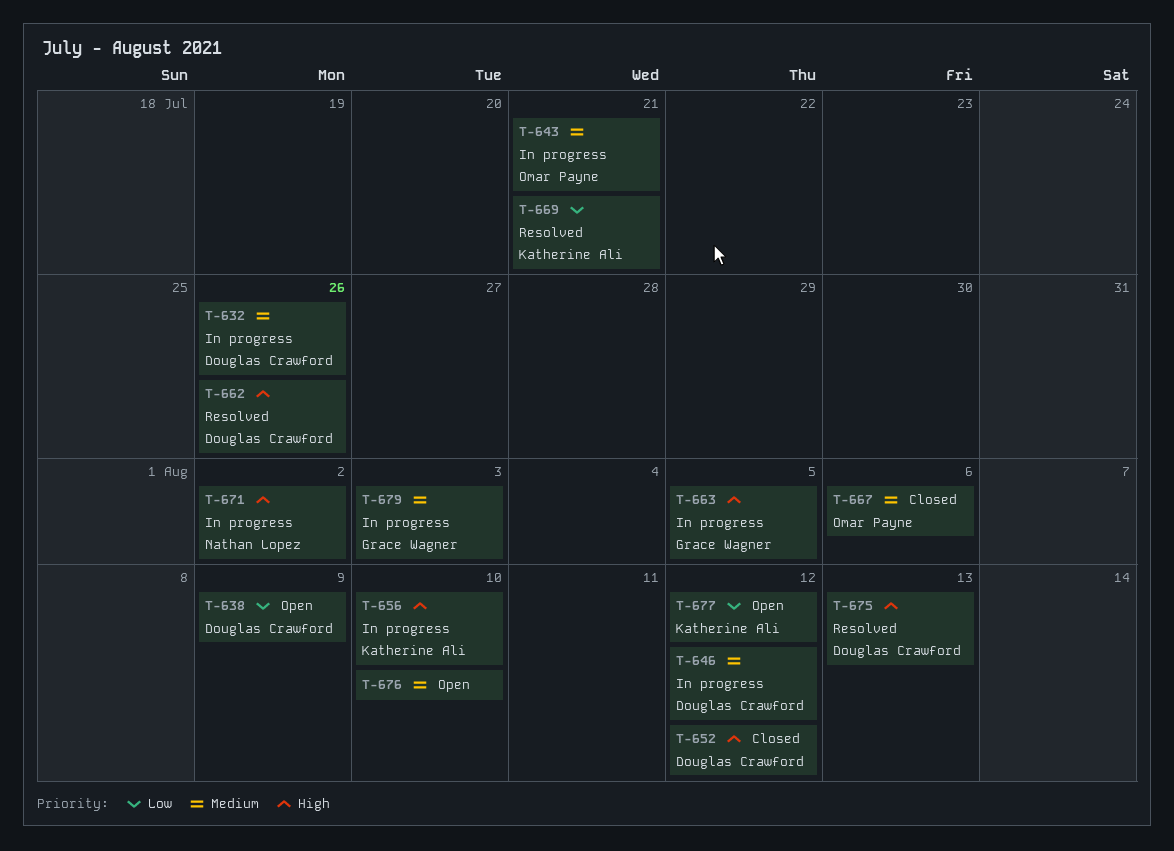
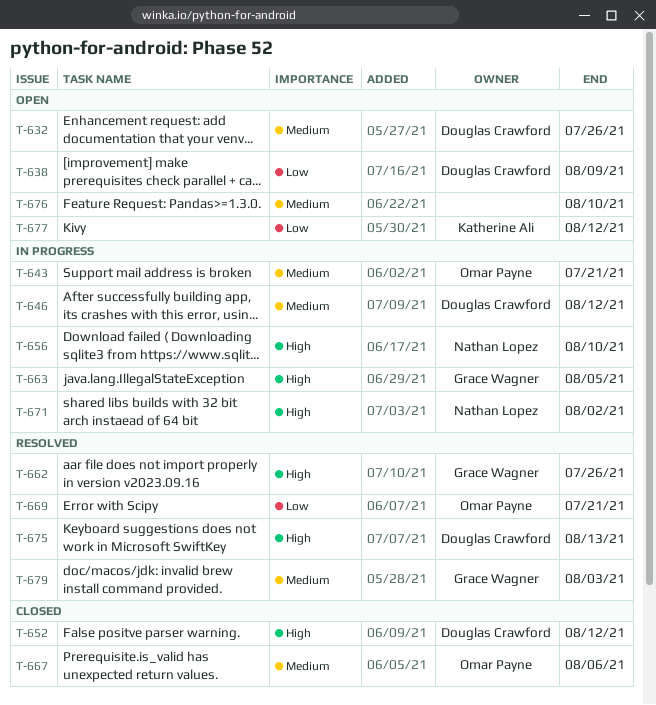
T-632, status: In progress -> Open
T-656, owner: Katherine Ali -> Nathan Lopez
T-662, owner: Douglas Crawford -> Grace Wagner
T-669, owner: Katherine Ali -> Omar Payne
T-679, status: In progress -> Resolved

